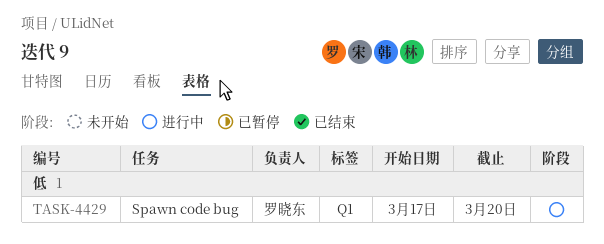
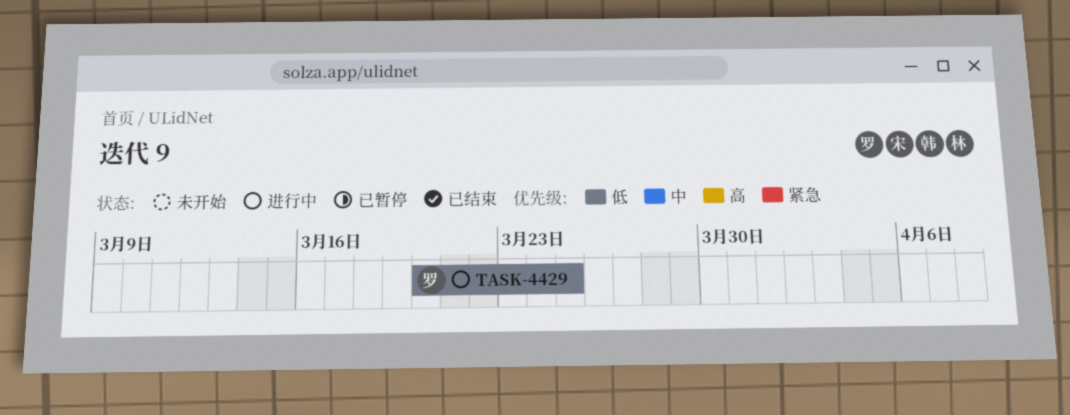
TASK-4429, start: Mar 17 -> Mar 20
TASK-4429, due: Mar 20 -> Mar 25

